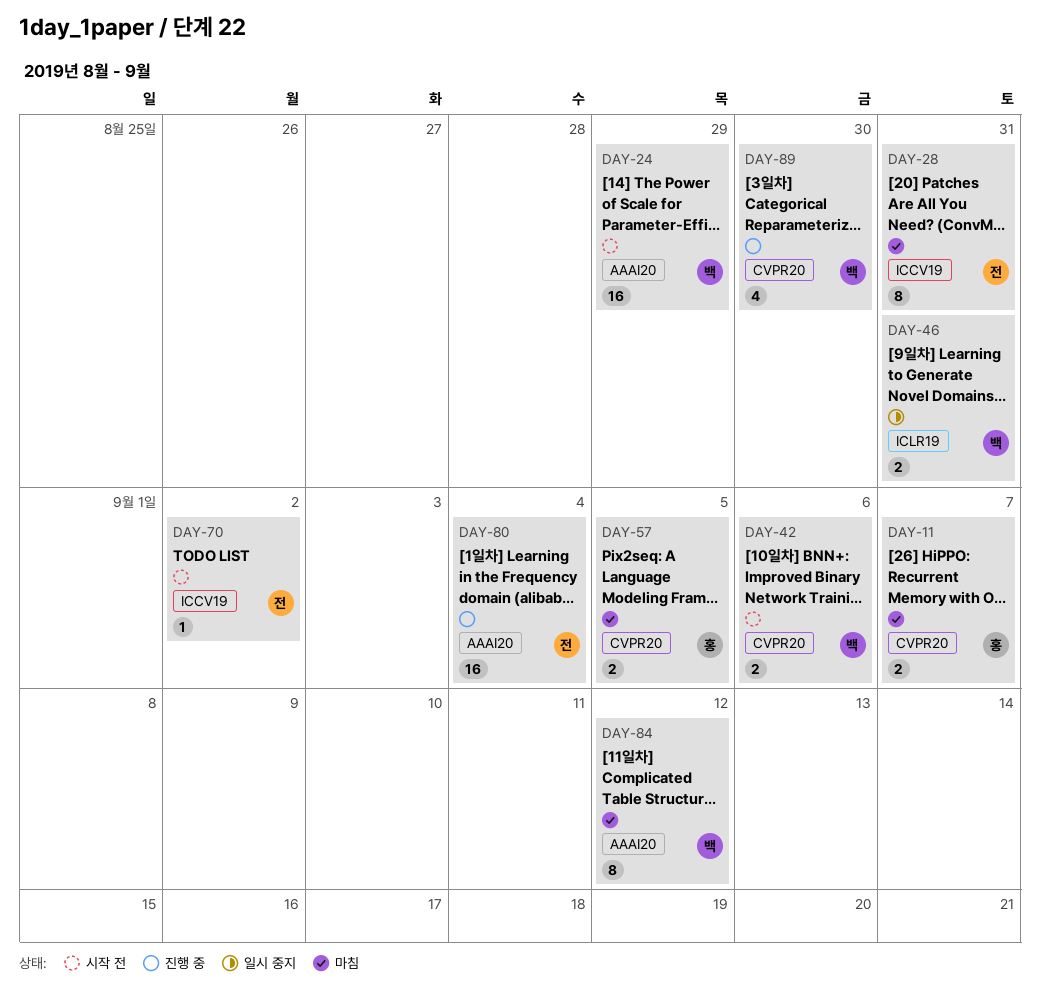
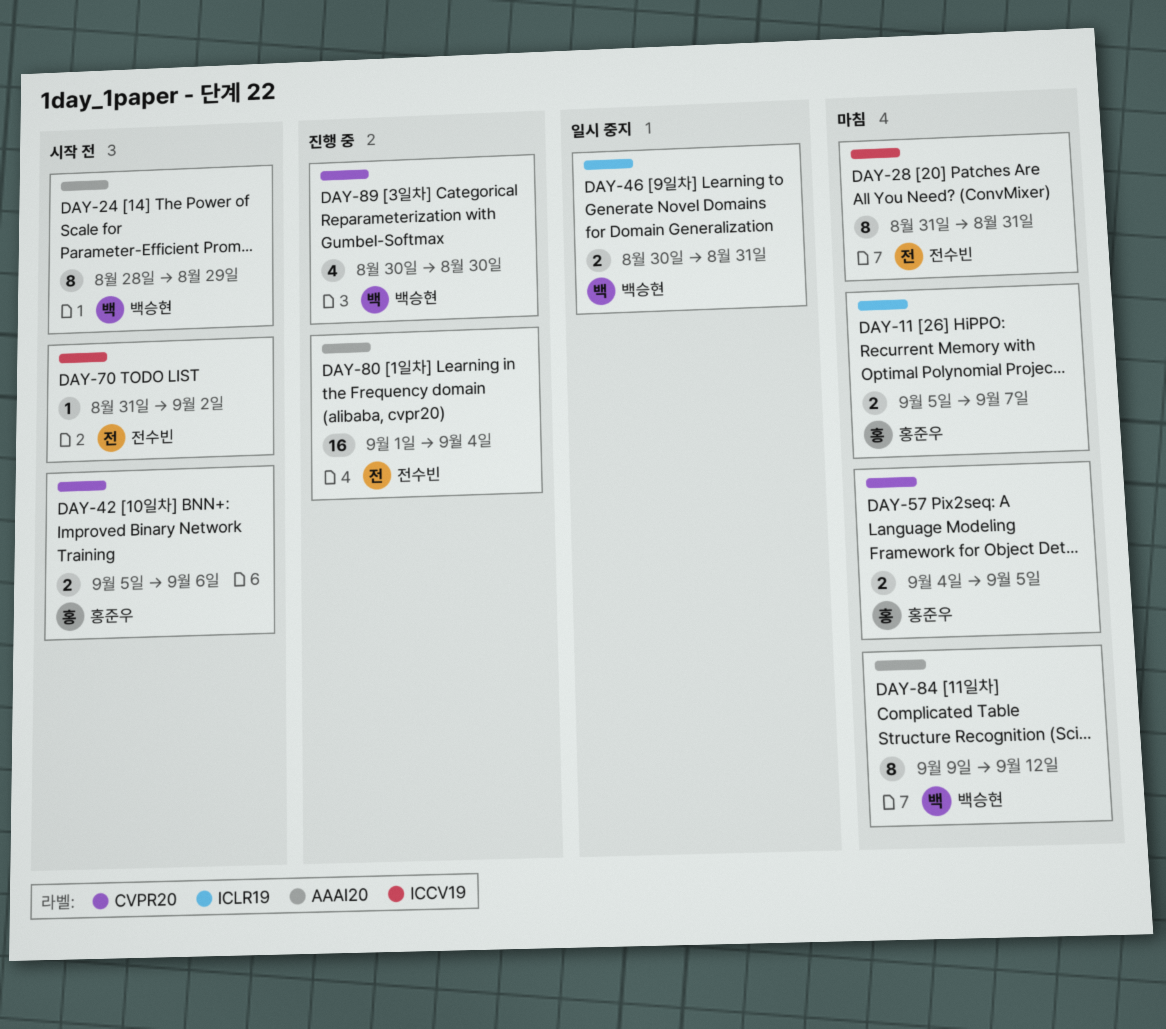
DAY-11, label: CVPR20 -> ICLR19
DAY-24, estimate: 16 -> 8
DAY-42, owner: 백승현 -> 홍준우

